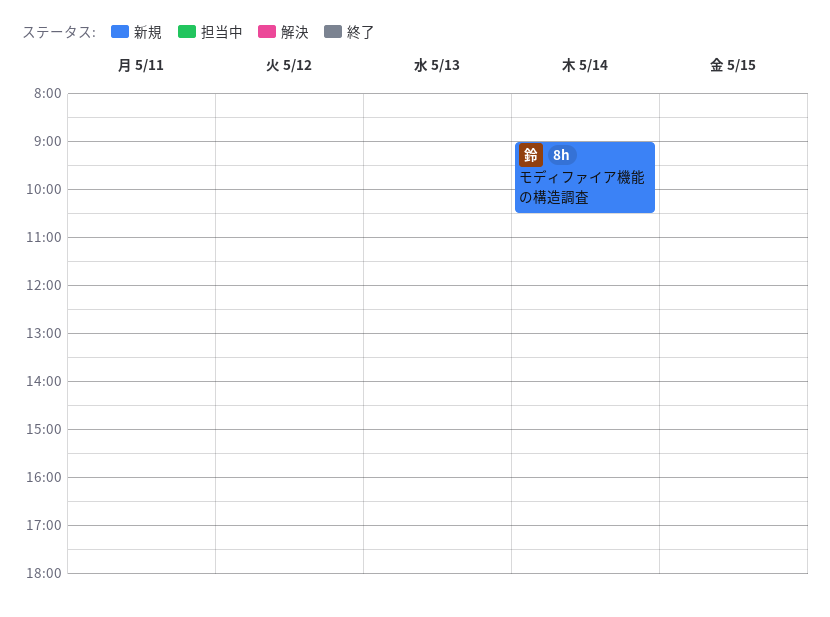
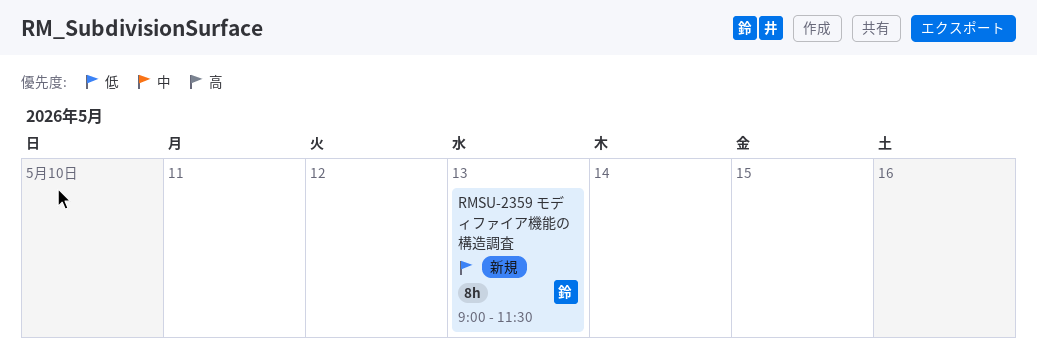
モディファイア機能の構造調査, day: May 14 -> May 13
モディファイア機能の構造調査, ends: 10:30 -> 11:30

